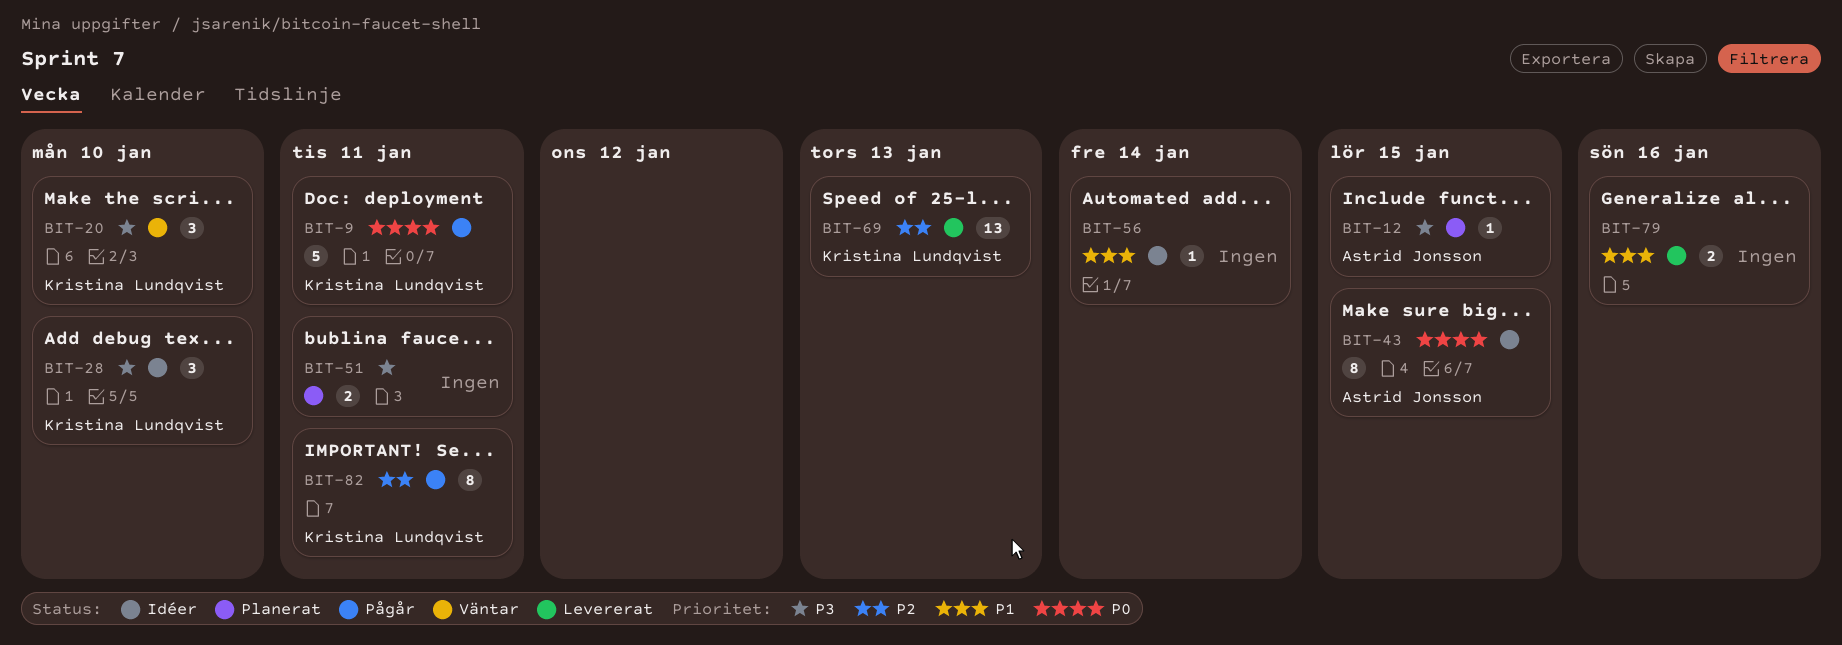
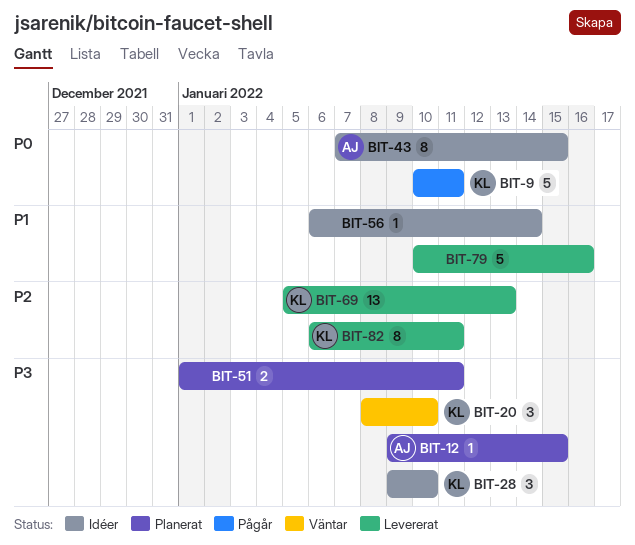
BIT-79, estimate: 2 -> 5
BIT-82, status: Pågår -> Levererat

